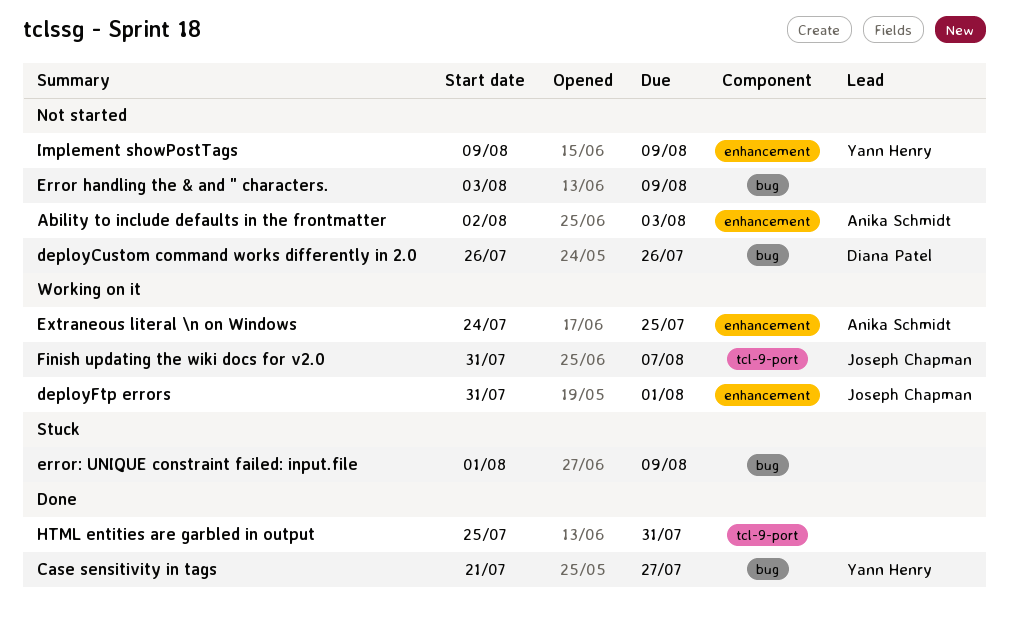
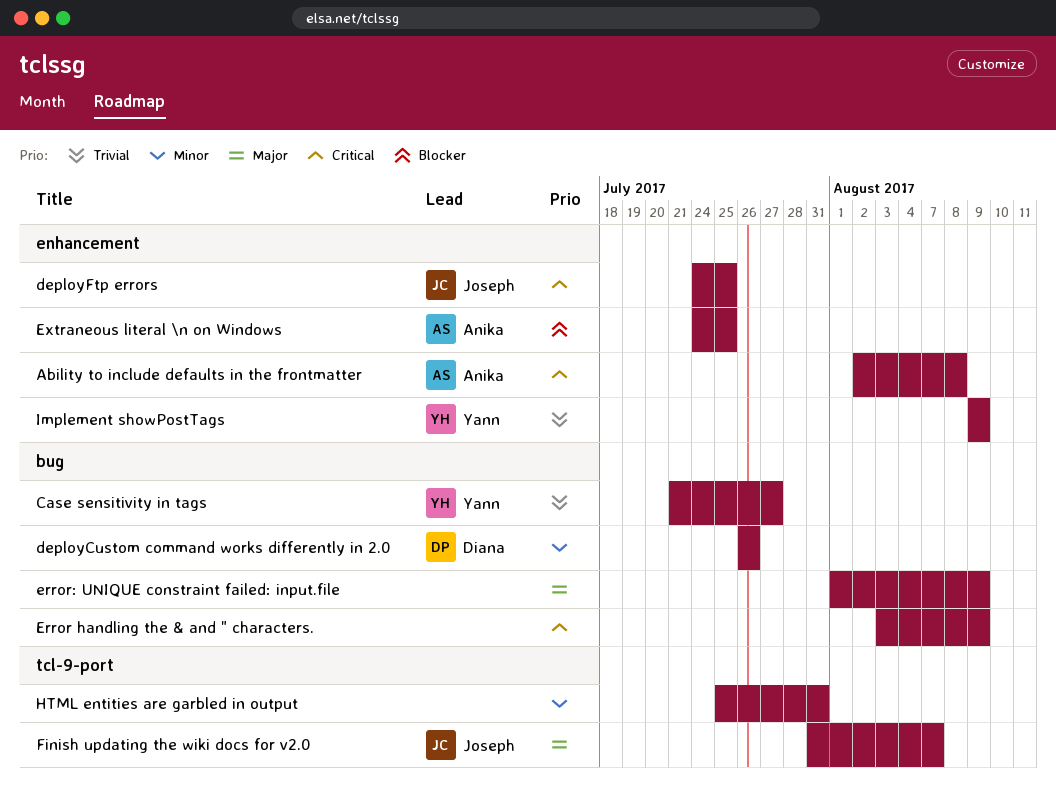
Ability to include defaults in the frontmatter, due: Aug 3 -> Aug 8
deployFtp errors, start: Jul 31 -> Jul 24
deployFtp errors, due: Aug 1 -> Jul 25

